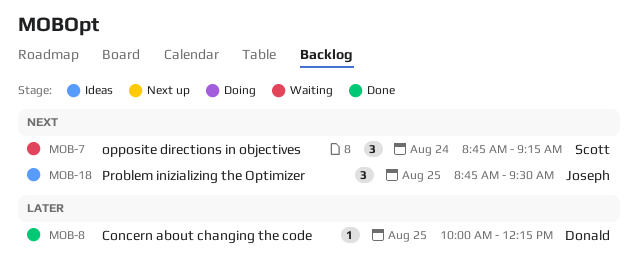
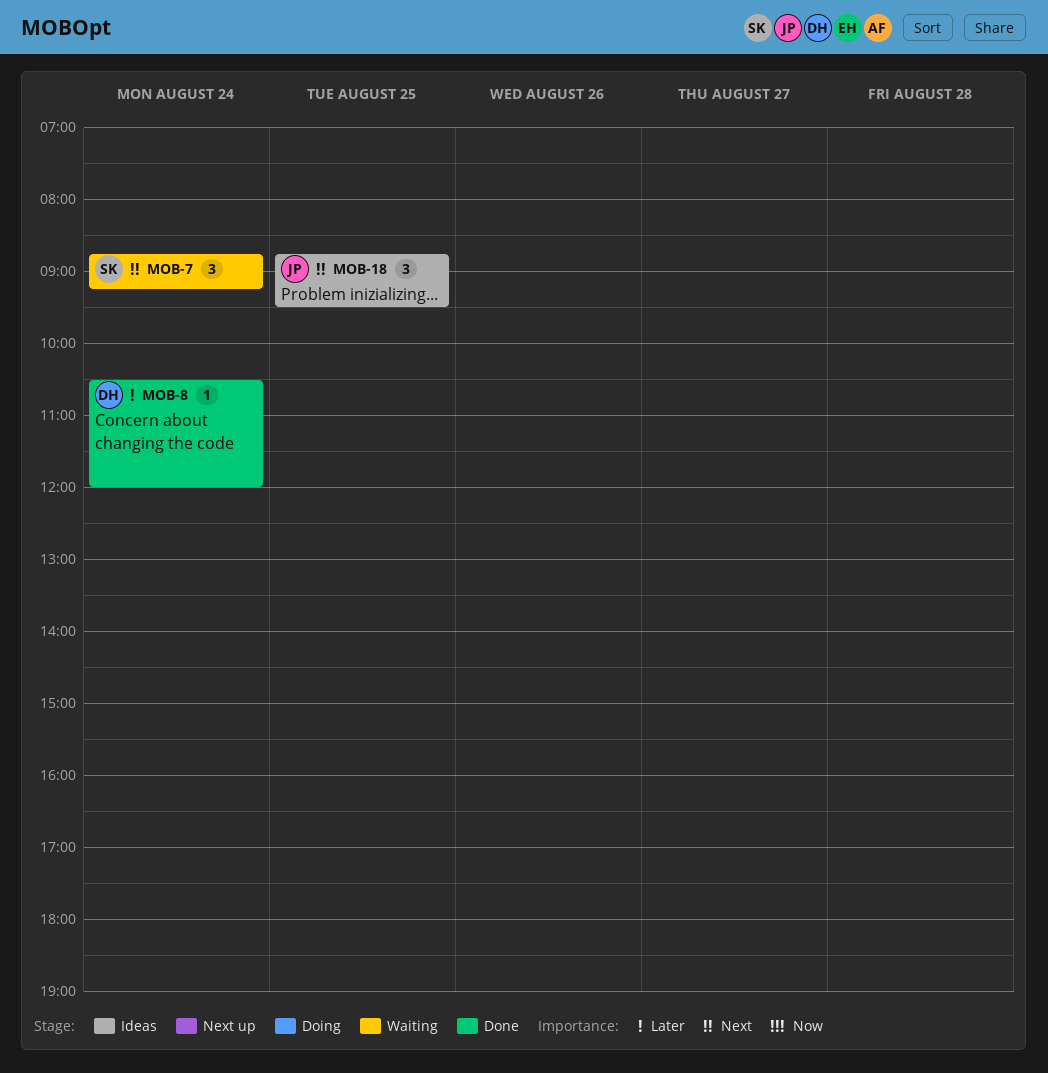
MOB-8, day: Aug 25 -> Aug 24
MOB-8, begins: 10:00 -> 10:30
MOB-8, ends: 12:15 -> 12:00

